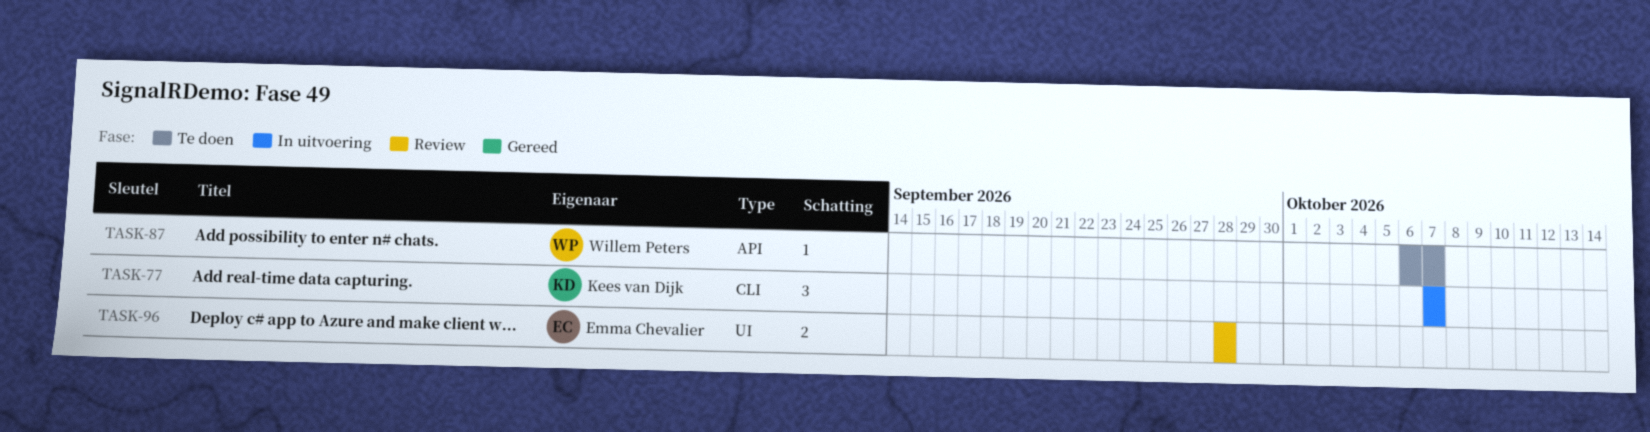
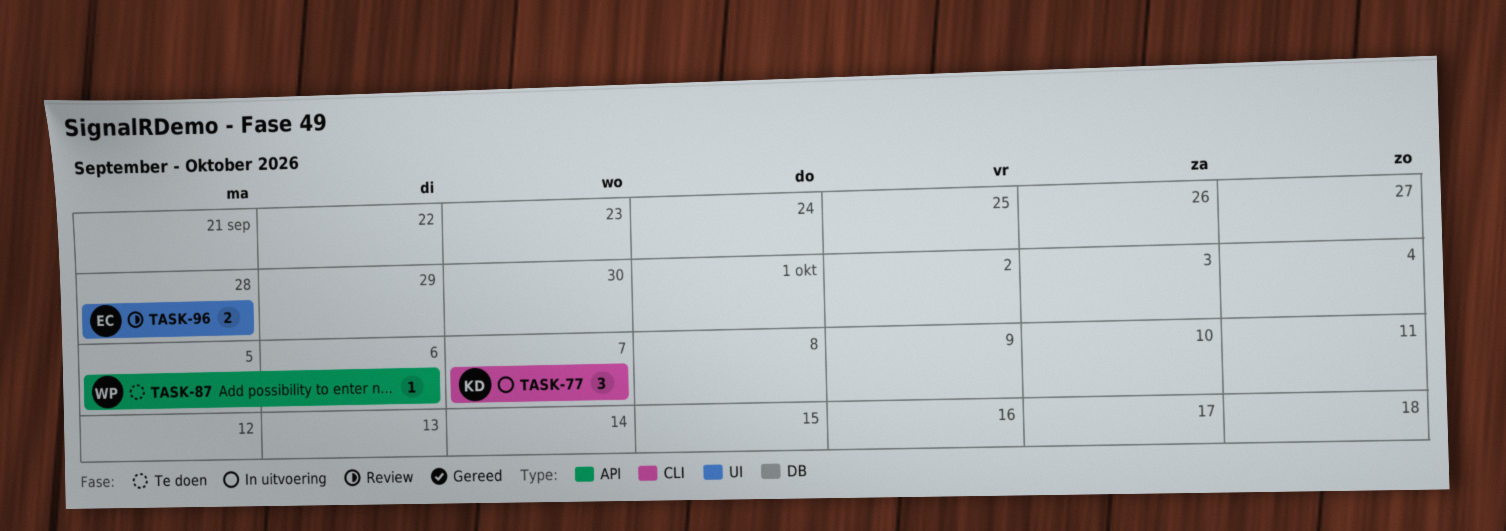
TASK-87, start: Oct 6 -> Oct 5
TASK-87, due: Oct 7 -> Oct 6

